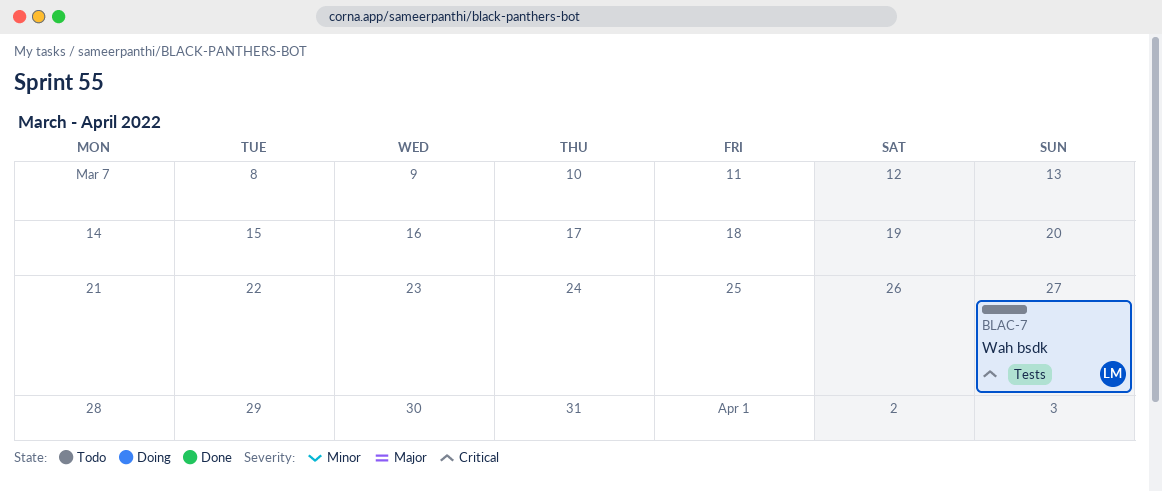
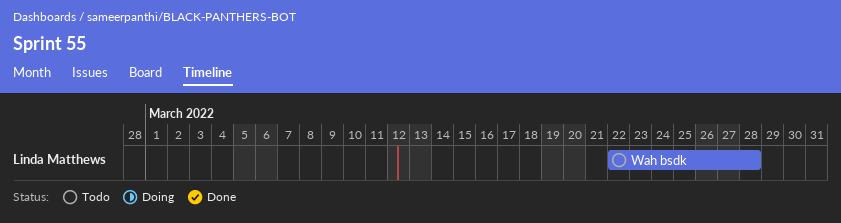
Wah bsdk, due: Mar 27 -> Mar 28

